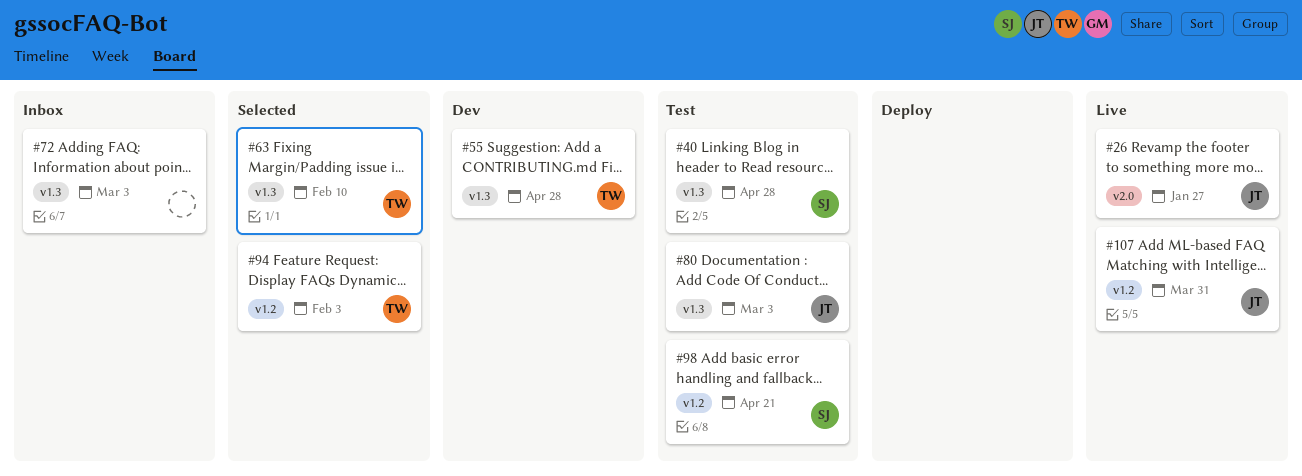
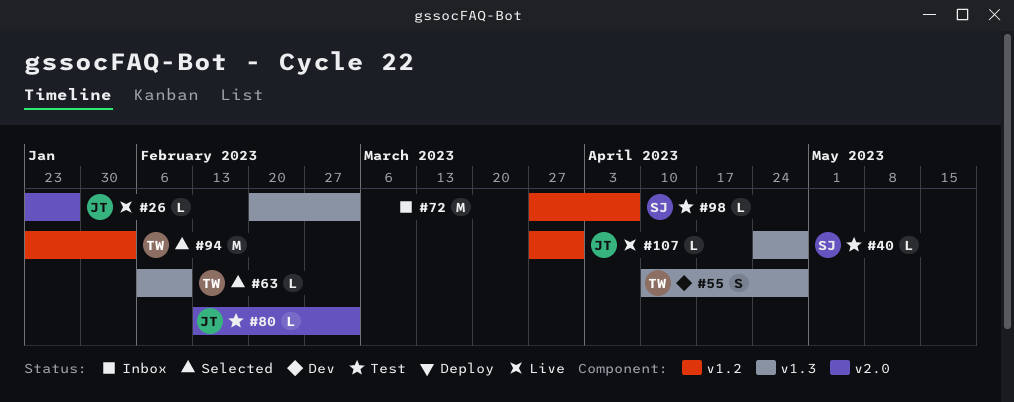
#80, label: v1.3 -> v2.0
#98, due: Apr 21 -> Apr 7

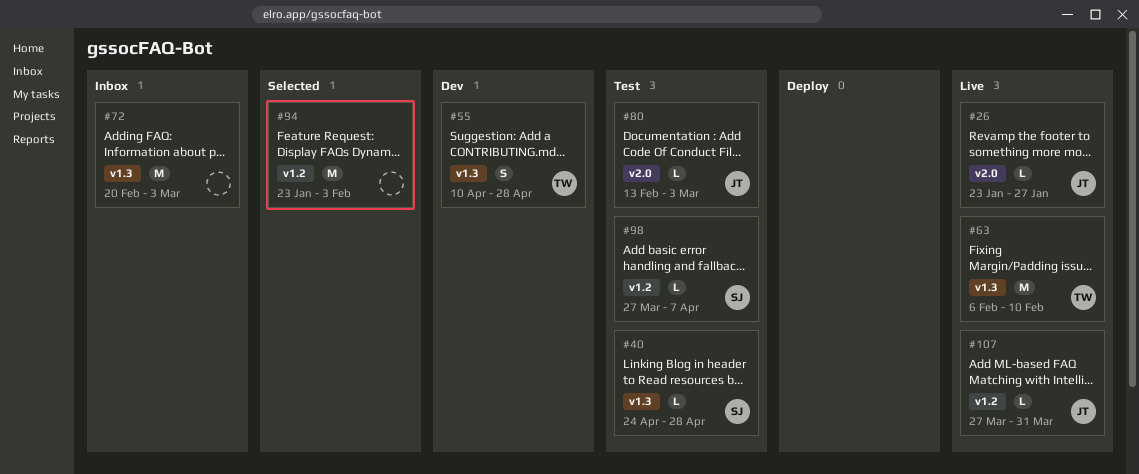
#63, status: Selected -> Live
#63, estimate: L -> M
#94, owner: TW -> none

